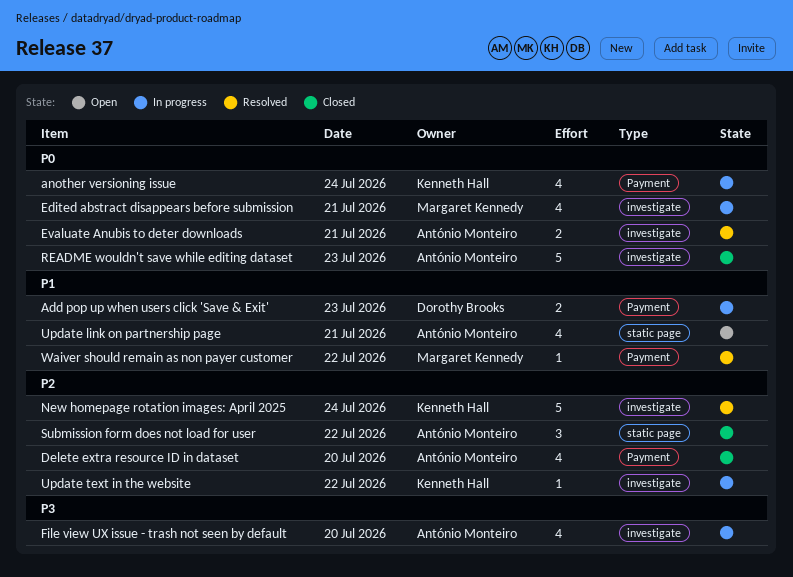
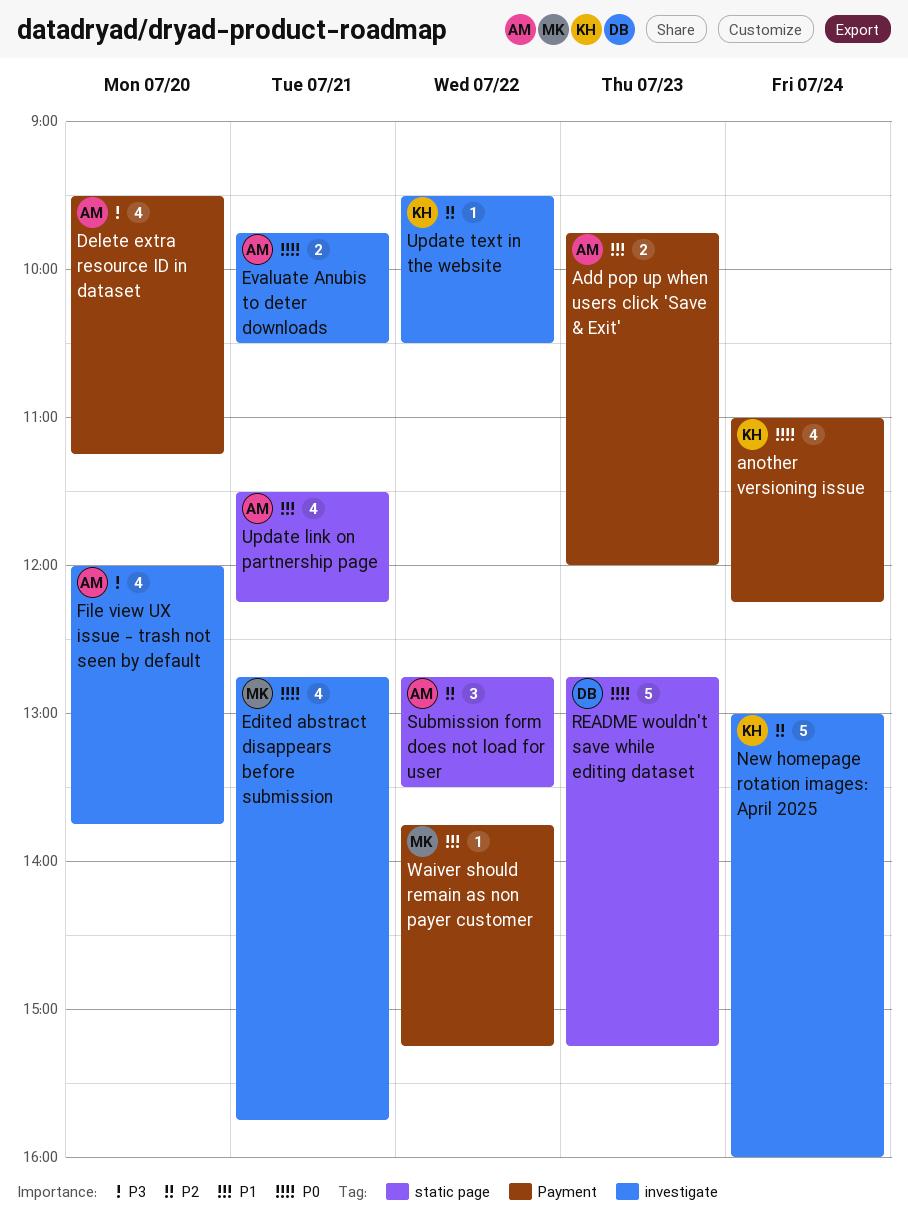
Add pop up when users click 'Save & Exit', owner: Dorothy Brooks -> António Monteiro
Delete extra resource ID in dataset, priority: P2 -> P3
README wouldn't save while editing dataset, owner: António Monteiro -> Dorothy Brooks
README wouldn't save while editing dataset, label: investigate -> static page

